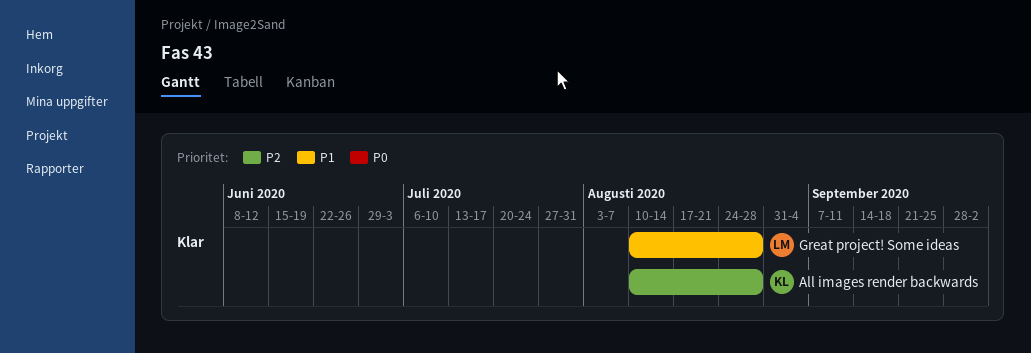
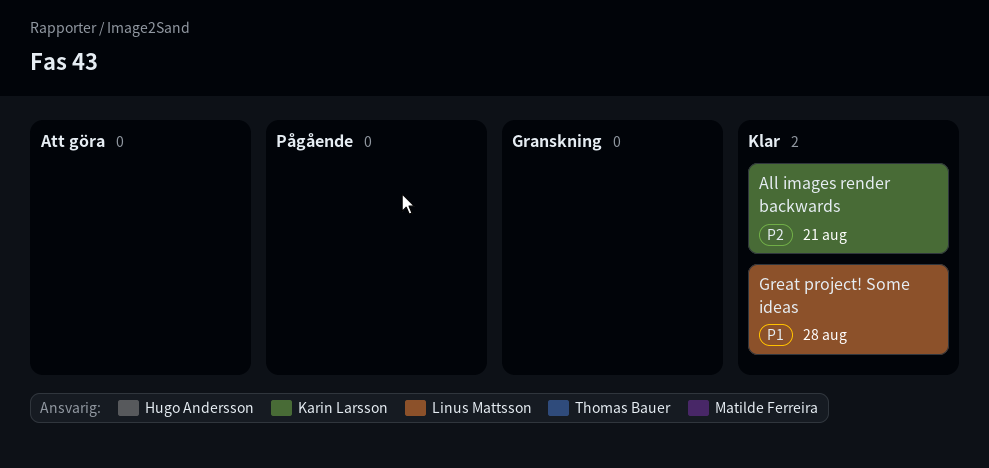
All images render backwards, due: Aug 28 -> Aug 21

